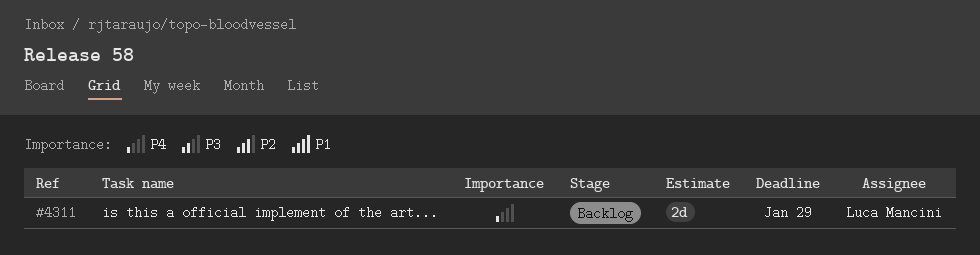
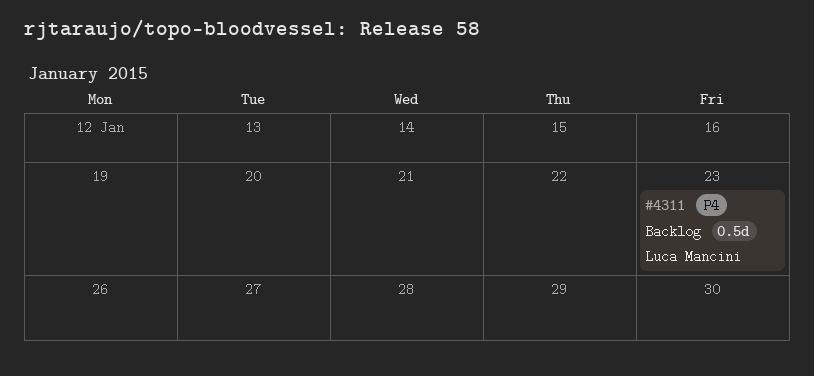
#4311, estimate: 2d -> 0.5d
#4311, due: Jan 29 -> Jan 23

